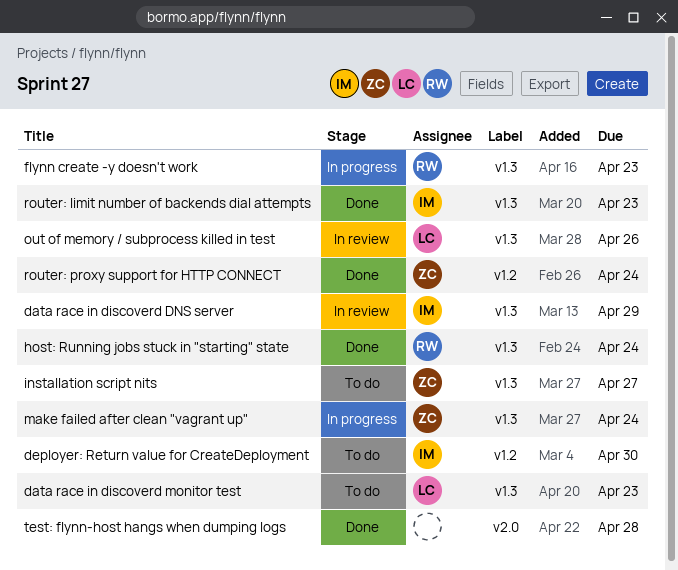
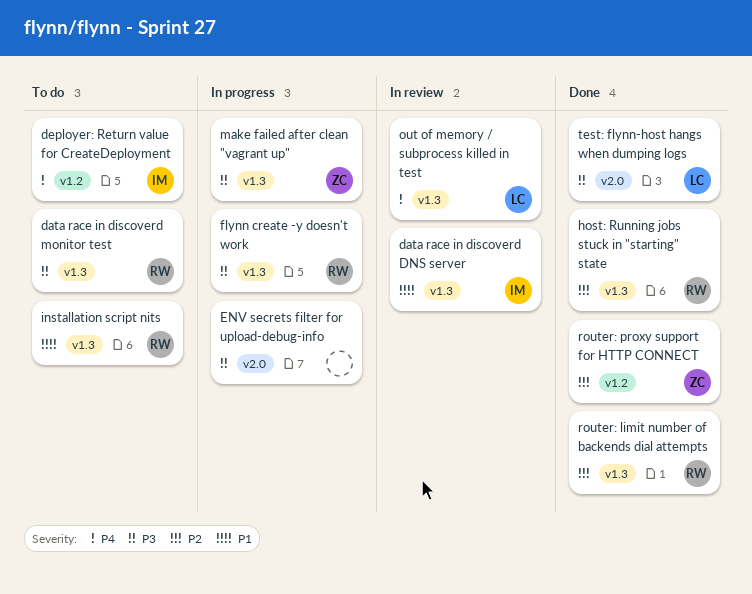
data race in discoverd monitor test, owner: LC -> RW
ENV secrets filter for upload-debug-info: none -> present
installation script nits, owner: ZC -> RW
router: limit number of backends dial attempts, owner: IM -> RW
test: flynn-host hangs when dumping logs, owner: none -> LC

